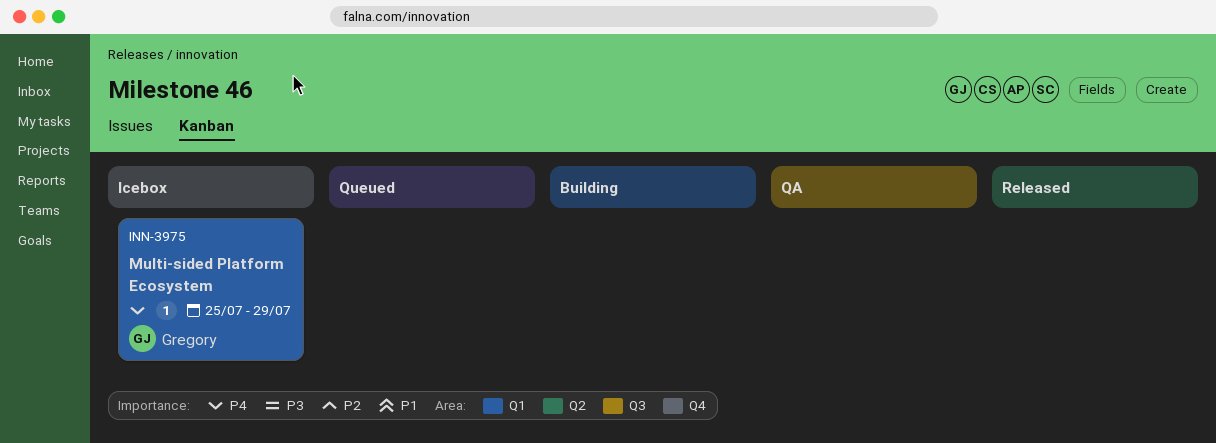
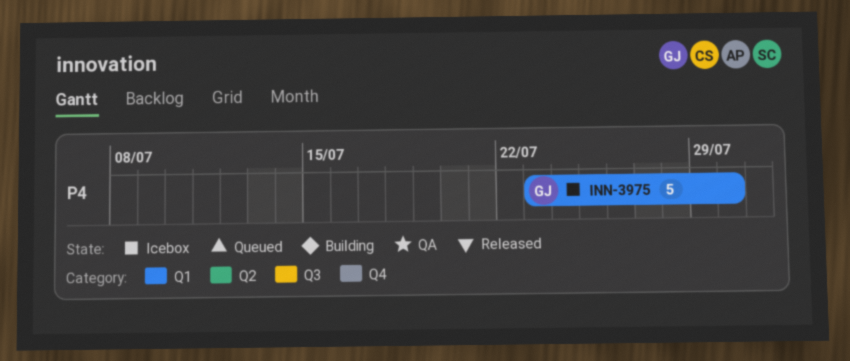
INN-3975, estimate: 1 -> 5
INN-3975, start: Jul 25 -> Jul 23
INN-3975, due: Jul 29 -> Jul 30

